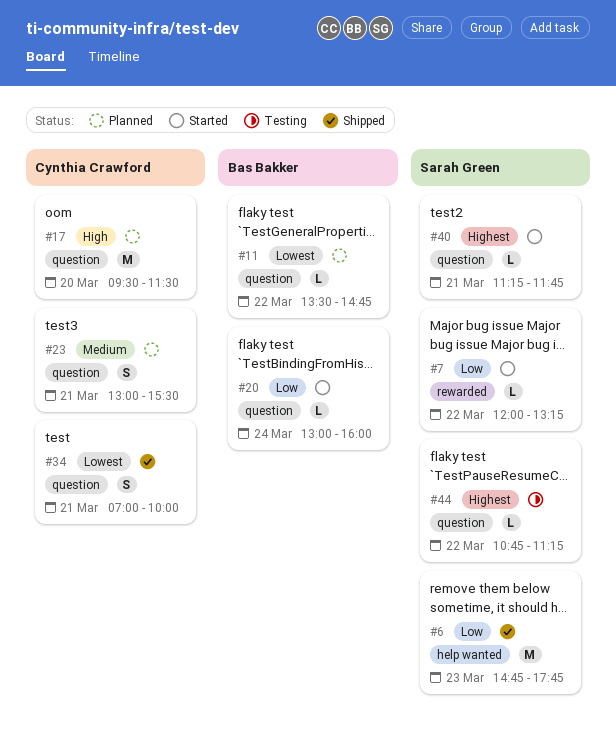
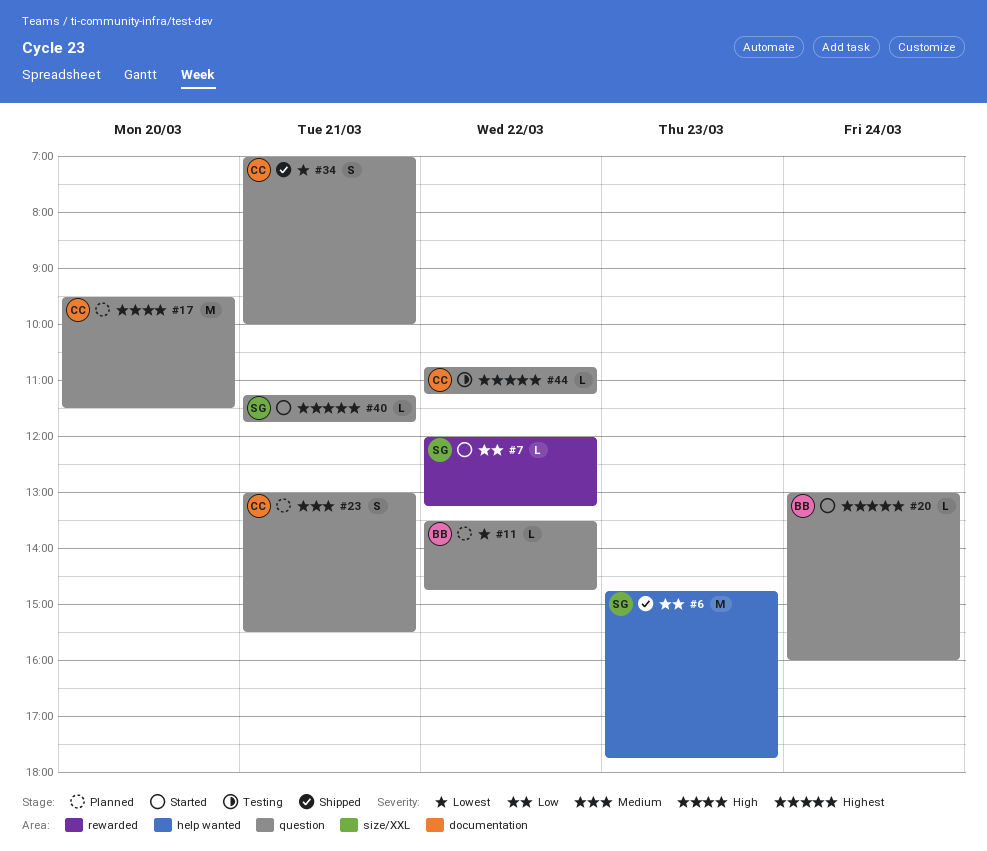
#20, priority: Low -> Highest
#44, owner: Sarah Green -> Cynthia Crawford

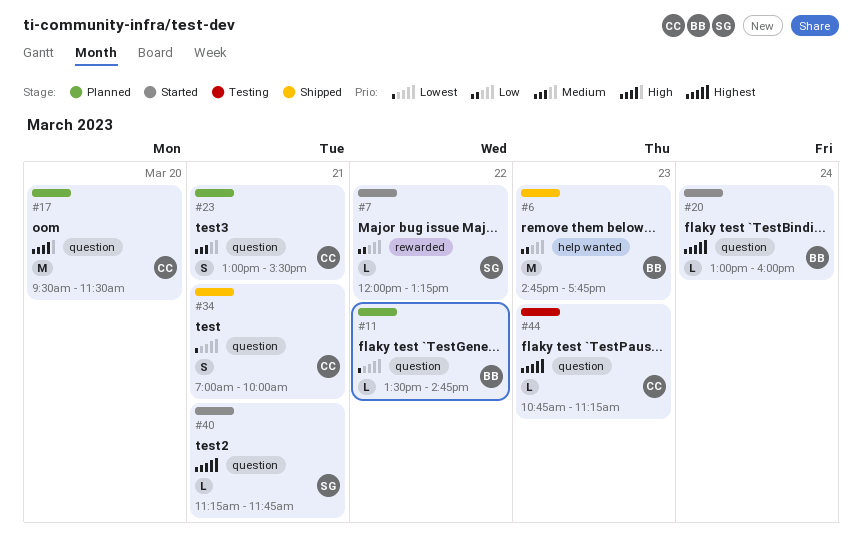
#6, owner: SG -> BB
#44, day: Mar 22 -> Mar 23

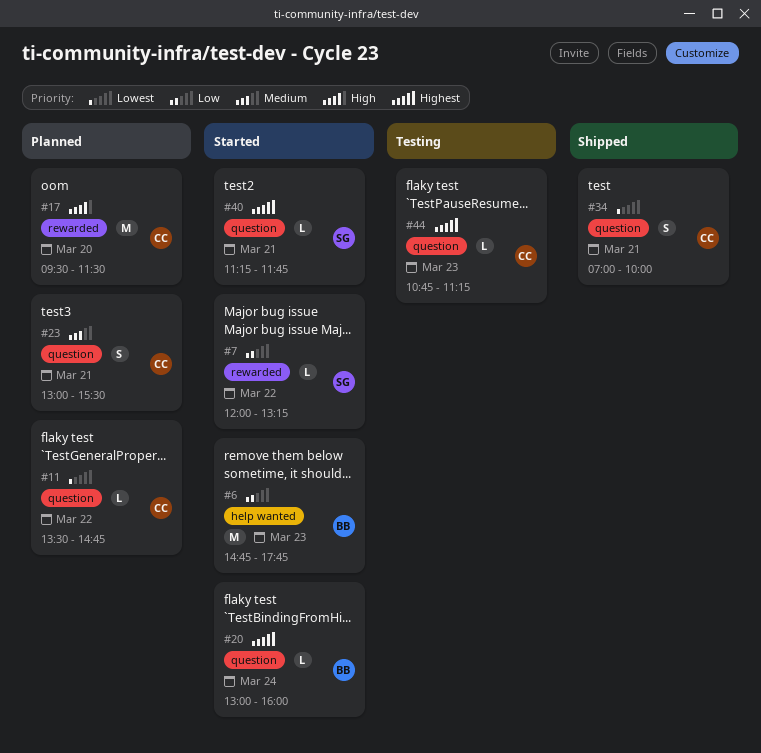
#6, status: Shipped -> Started
#11, owner: BB -> CC
#17, label: question -> rewarded

